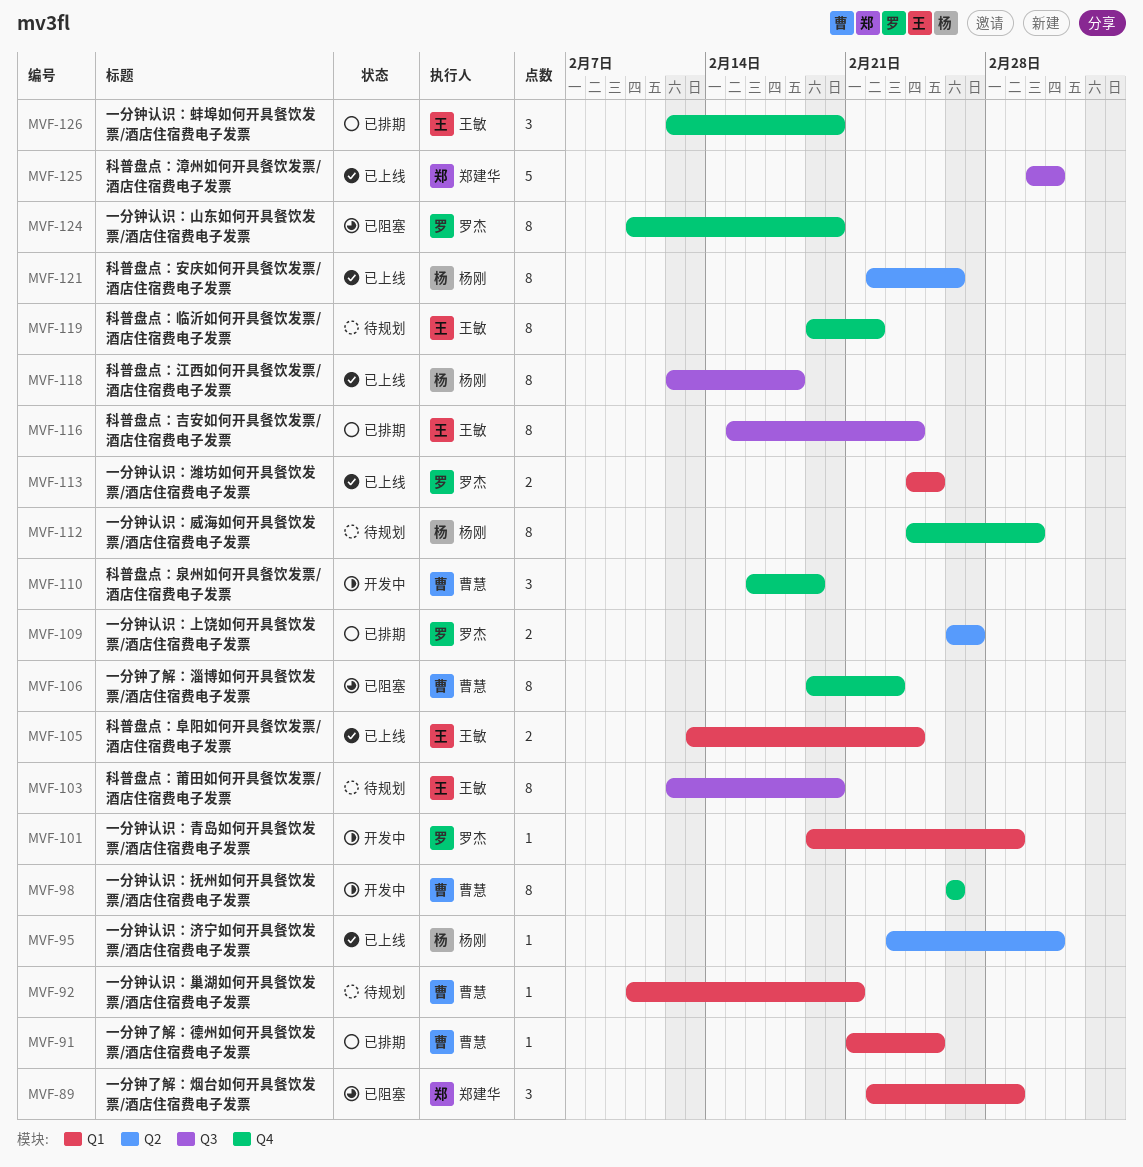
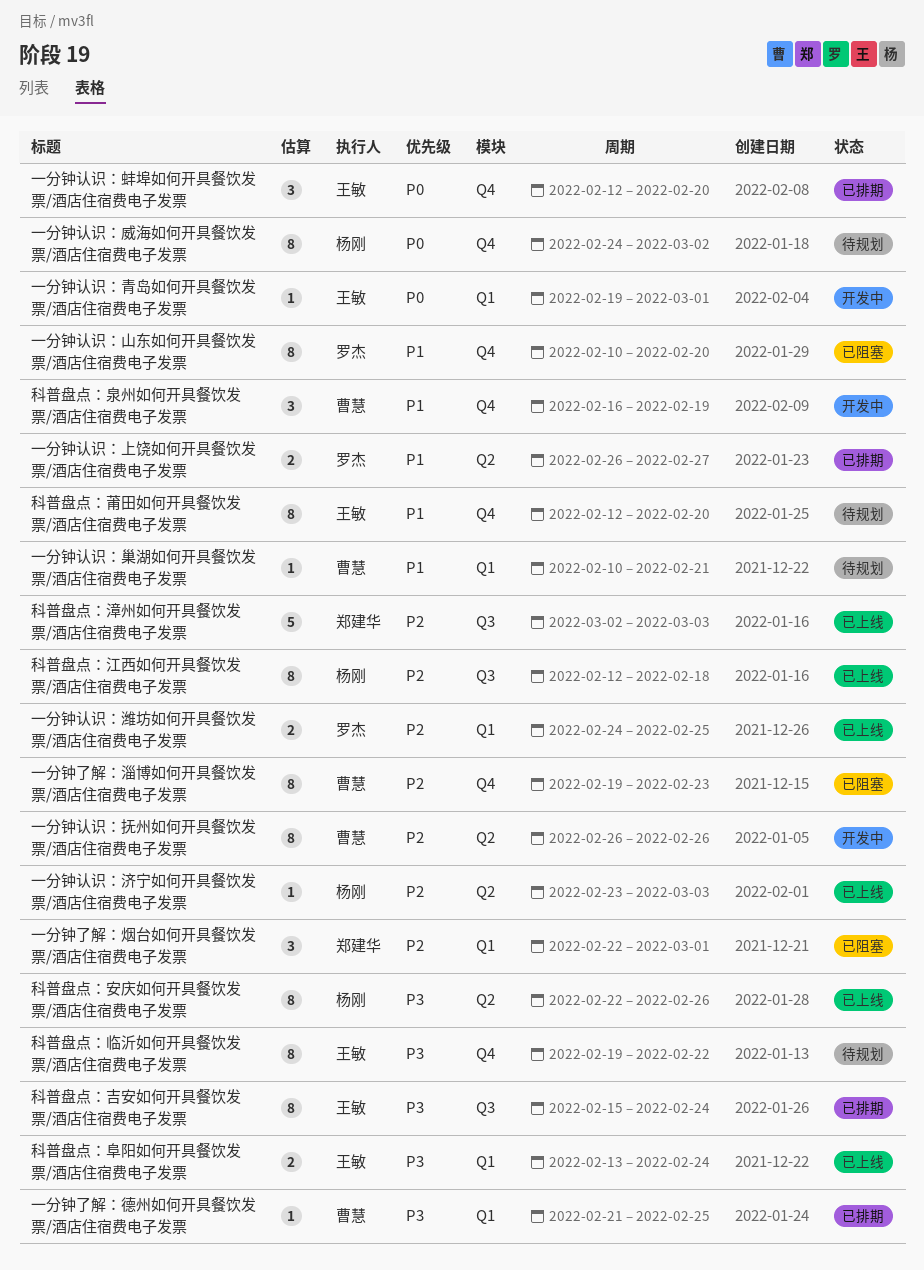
一分钟认识：抚州如何开具餐饮发票/酒店住宿费电子发票, label: Q4 -> Q2
一分钟认识：青岛如何开具餐饮发票/酒店住宿费电子发票, owner: 罗杰 -> 王敏
科普盘点：莆田如何开具餐饮发票/酒店住宿费电子发票, label: Q3 -> Q4

